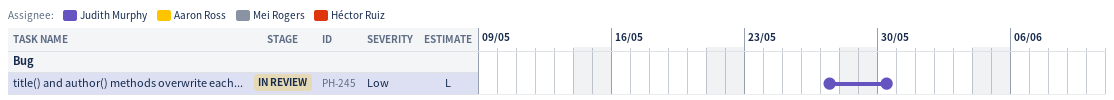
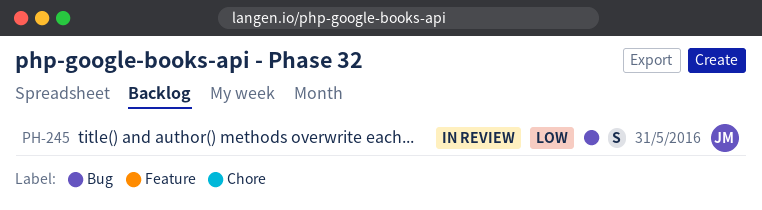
PH-245, estimate: L -> S
PH-245, due: May 30 -> May 31

